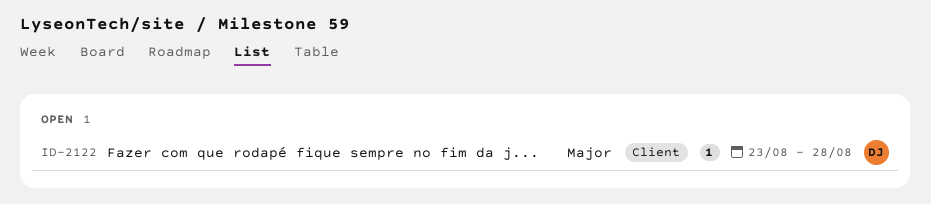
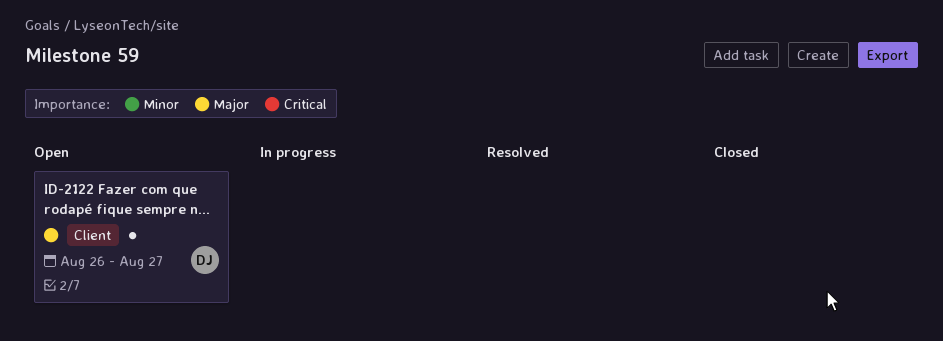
ID-2122, start: Aug 23 -> Aug 26
ID-2122, due: Aug 28 -> Aug 27

